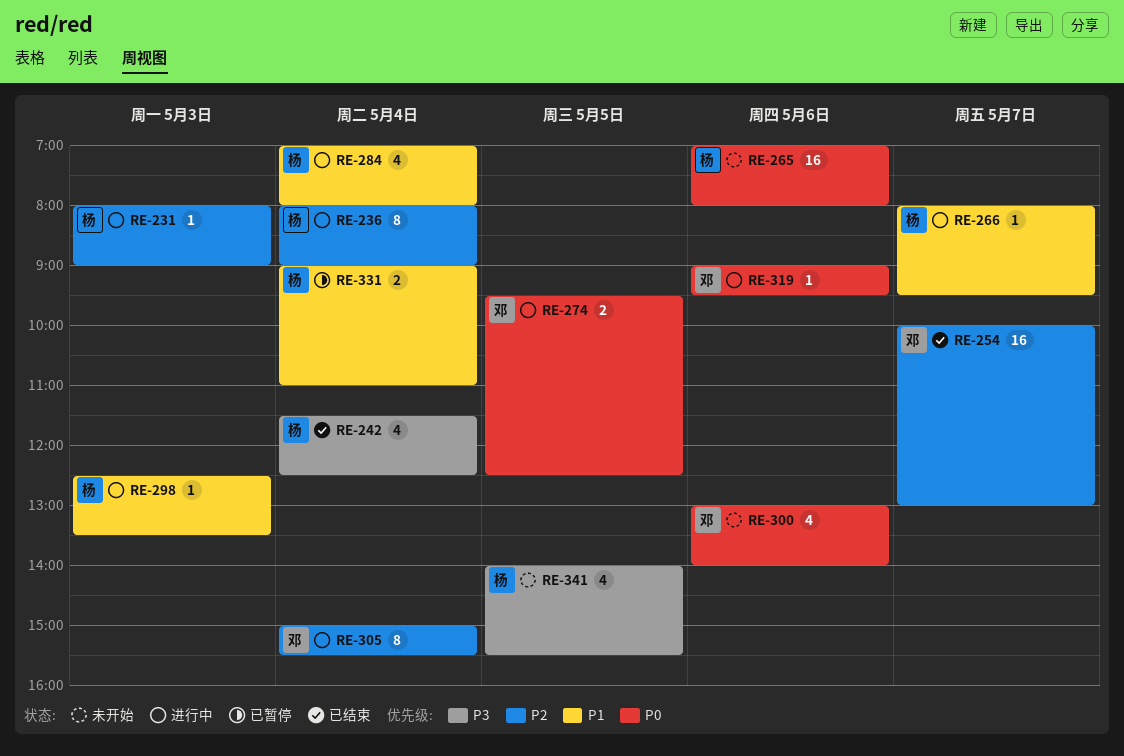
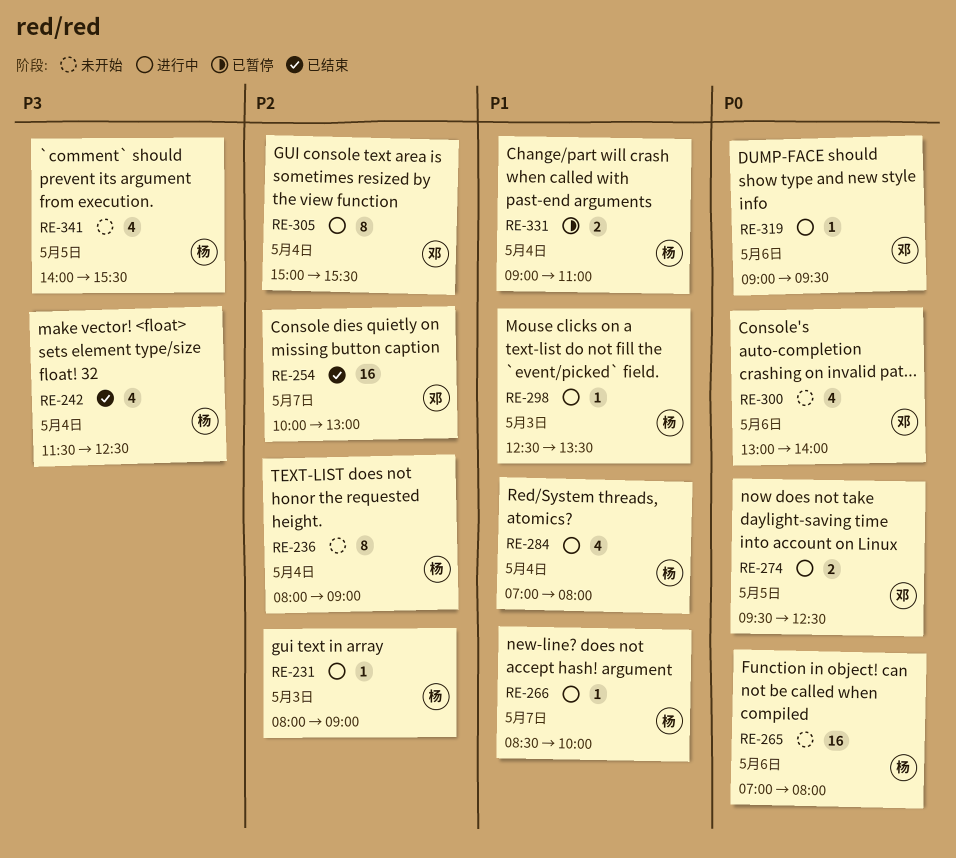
RE-236, status: 进行中 -> 未开始
RE-266, begins: 08:00 -> 08:30
RE-266, ends: 09:30 -> 10:00

